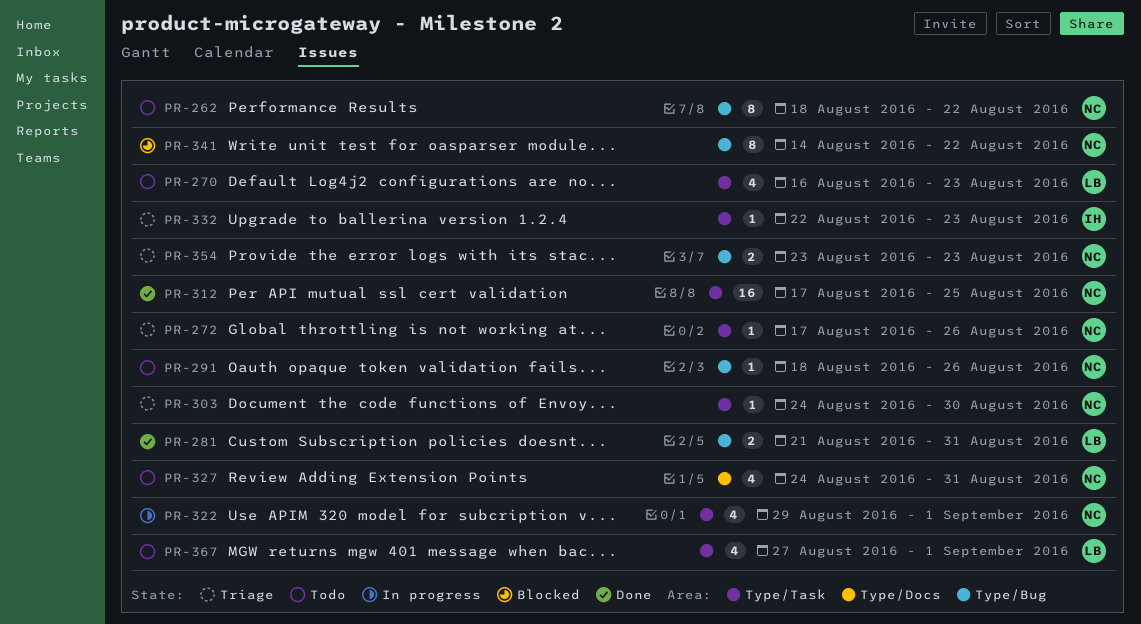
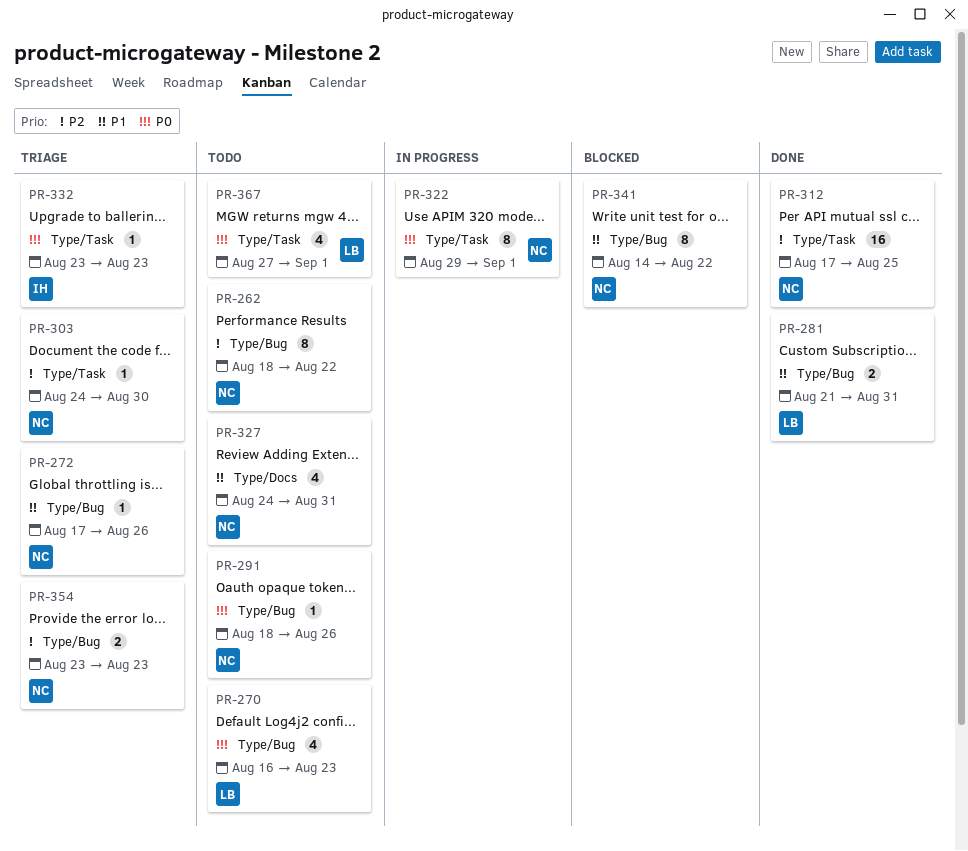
PR-270, label: Type/Task -> Type/Bug
PR-272, label: Type/Task -> Type/Bug
PR-322, estimate: 4 -> 8
PR-332, start: Aug 22 -> Aug 23

